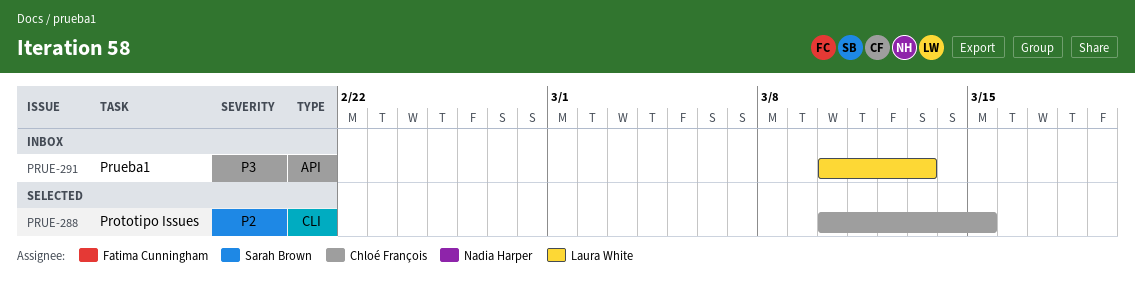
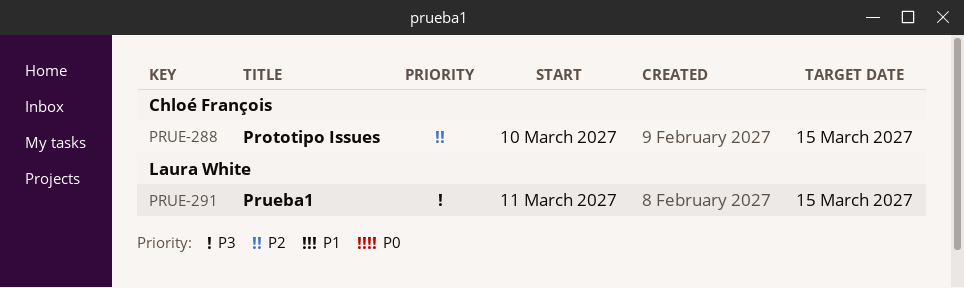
PRUE-291, start: Mar 10 -> Mar 11
PRUE-291, due: Mar 13 -> Mar 15

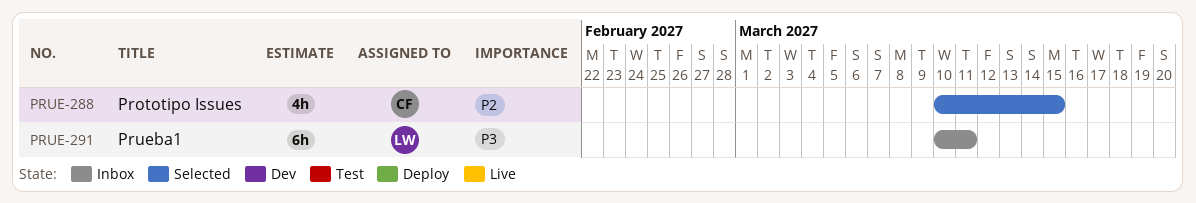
PRUE-291, start: Mar 11 -> Mar 10
PRUE-291, due: Mar 15 -> Mar 11

